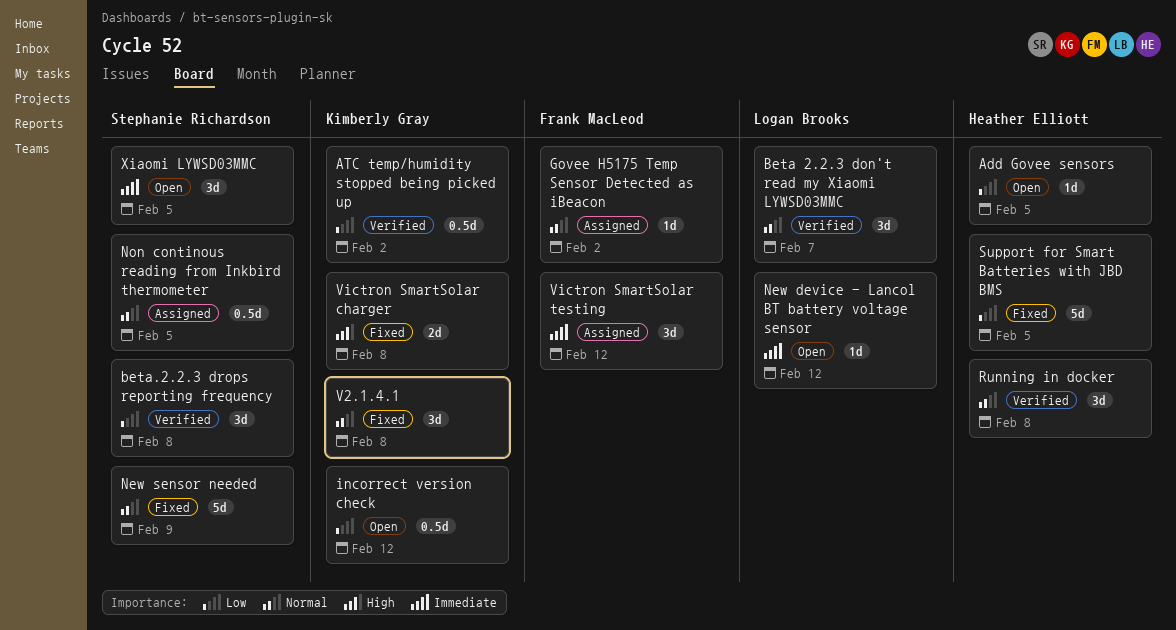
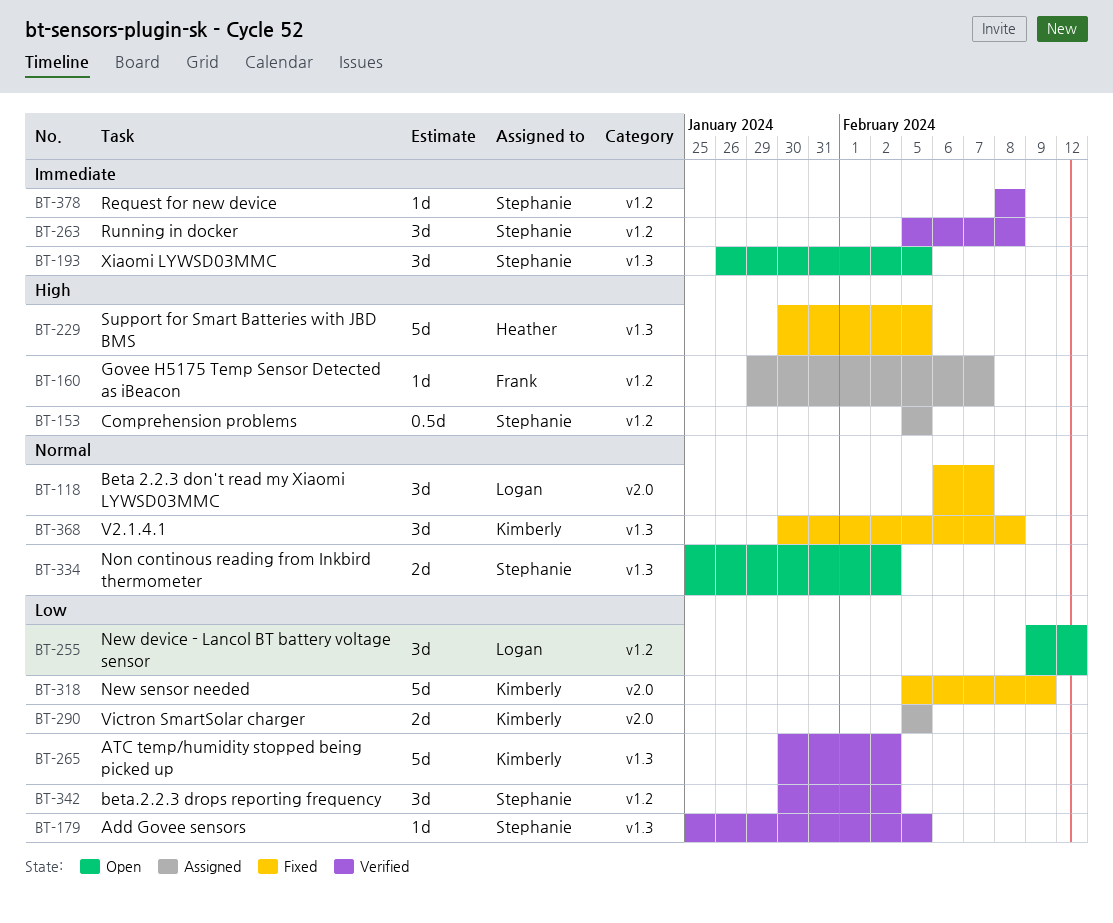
Add Govee sensors, status: Open -> Verified
Add Govee sensors, owner: Heather Elliott -> Stephanie Richardson
ATC temp/humidity stopped being picked up, estimate: 0.5d -> 5d
Beta 2.2.3 don't read my Xiaomi LYWSD03MMC, status: Verified -> Fixed
beta.2.2.3 drops reporting frequency, due: Feb 8 -> Feb 2
Comprehension problems: none -> present
Govee H5175 Temp Sensor Detected as iBeacon, priority: Normal -> High
Govee H5175 Temp Sensor Detected as iBeacon, due: Feb 2 -> Feb 7
incorrect version check: present -> none
New device - Lancol BT battery voltage sensor, priority: Immediate -> Low
New device - Lancol BT battery voltage sensor, estimate: 1d -> 3d
New sensor needed, owner: Stephanie Richardson -> Kimberly Gray
New sensor needed, priority: Normal -> Low
Non continous reading from Inkbird thermometer, status: Assigned -> Open
Non continous reading from Inkbird thermometer, estimate: 0.5d -> 2d
Non continous reading from Inkbird thermometer, due: Feb 5 -> Feb 2
Request for new device: none -> present
Running in docker, owner: Heather Elliott -> Stephanie Richardson
Running in docker, priority: Normal -> Immediate
Support for Smart Batteries with JBD BMS, priority: Low -> High
Victron SmartSolar charger, status: Fixed -> Assigned
Victron SmartSolar charger, priority: High -> Low
Victron SmartSolar charger, due: Feb 8 -> Feb 5
Victron SmartSolar testing: present -> none

